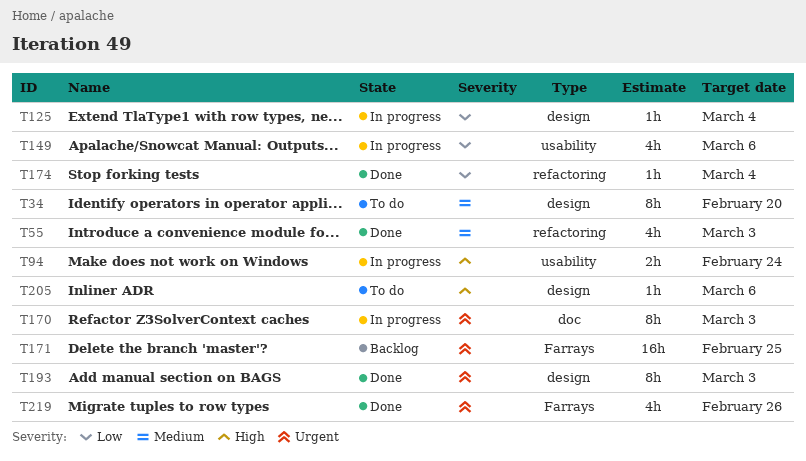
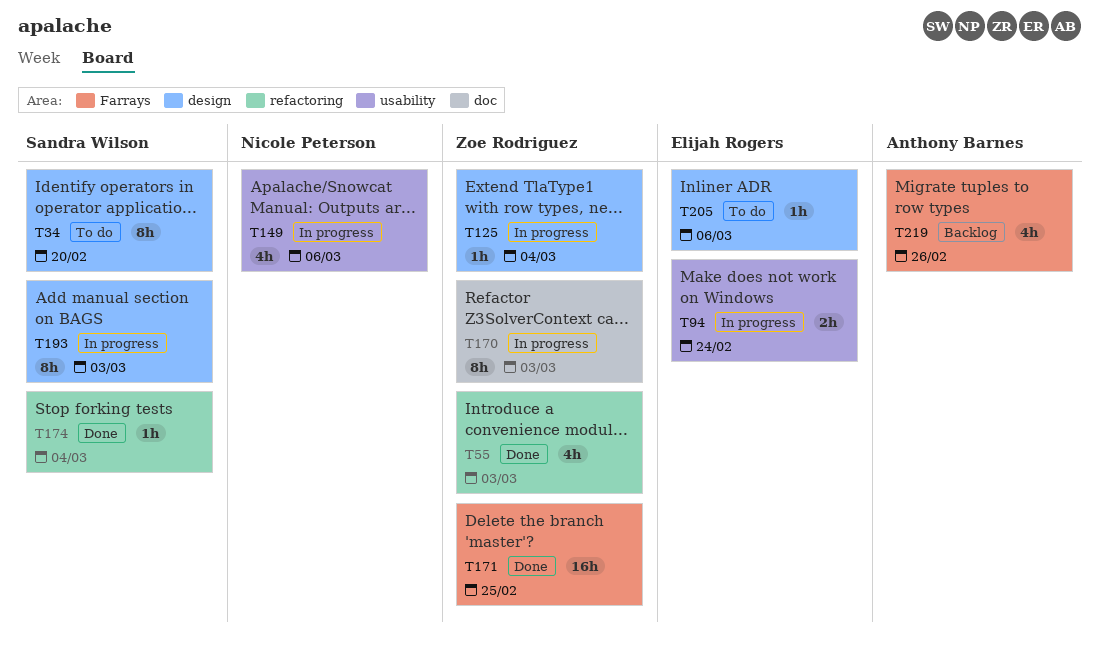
T171, status: Backlog -> Done
T193, status: Done -> In progress
T219, status: Done -> Backlog

